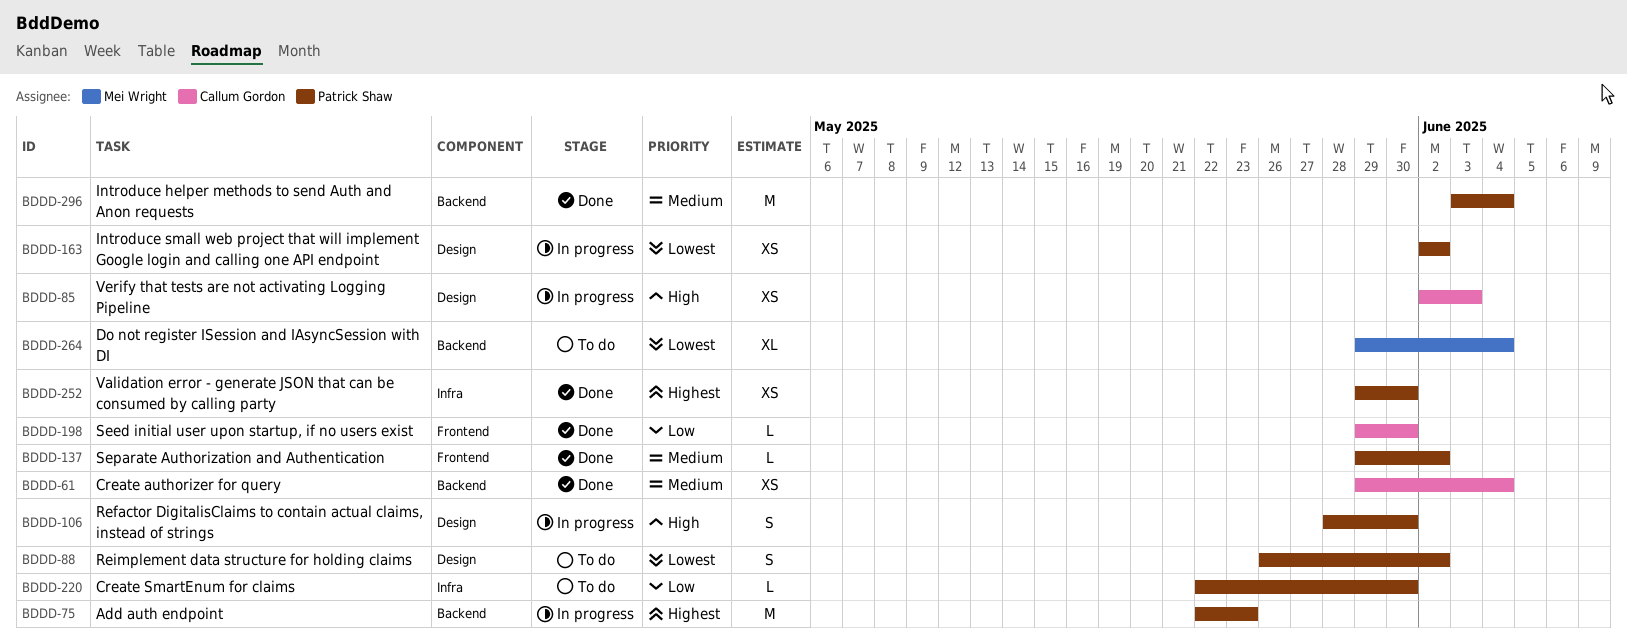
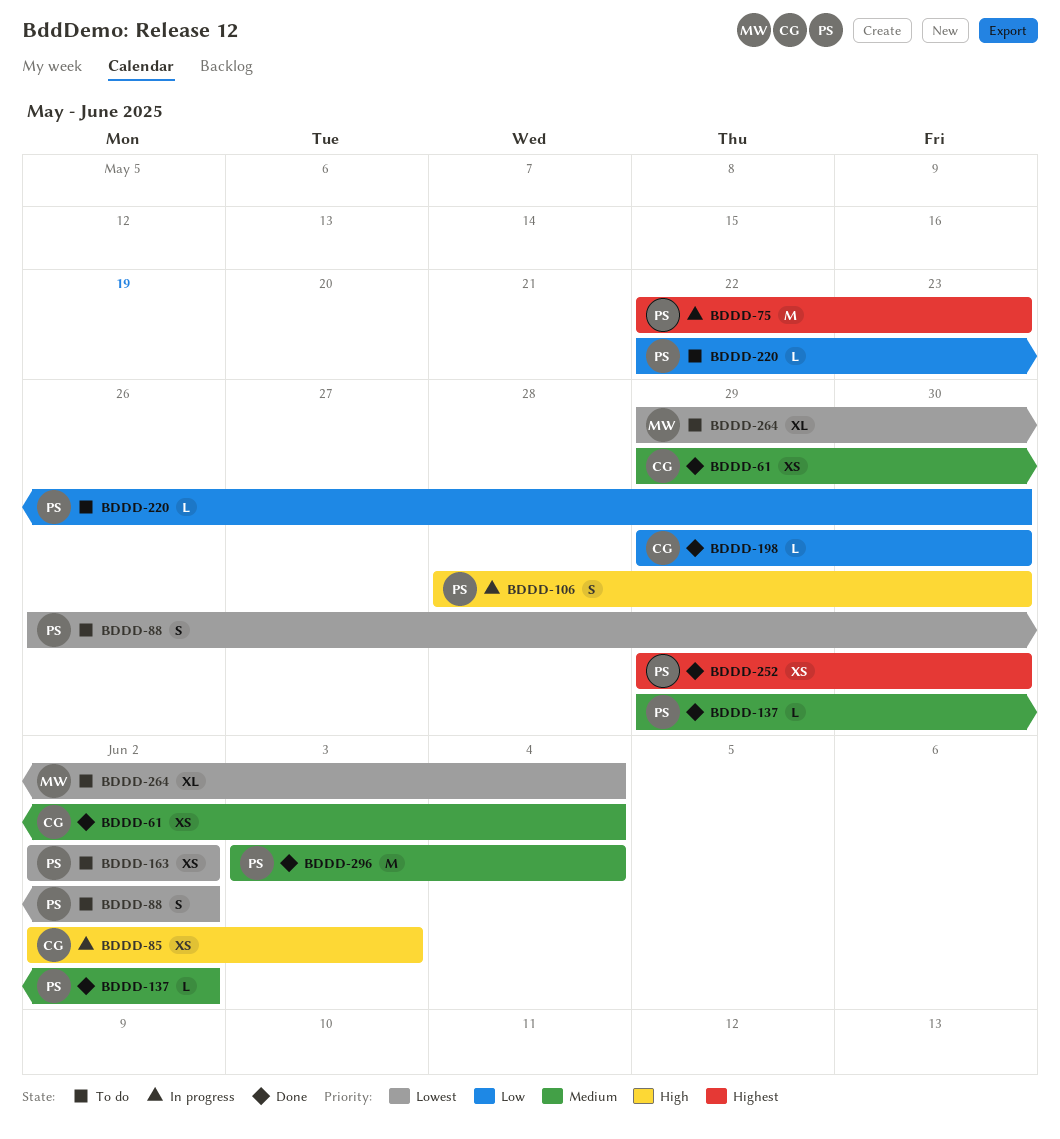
BDDD-163, status: In progress -> To do

